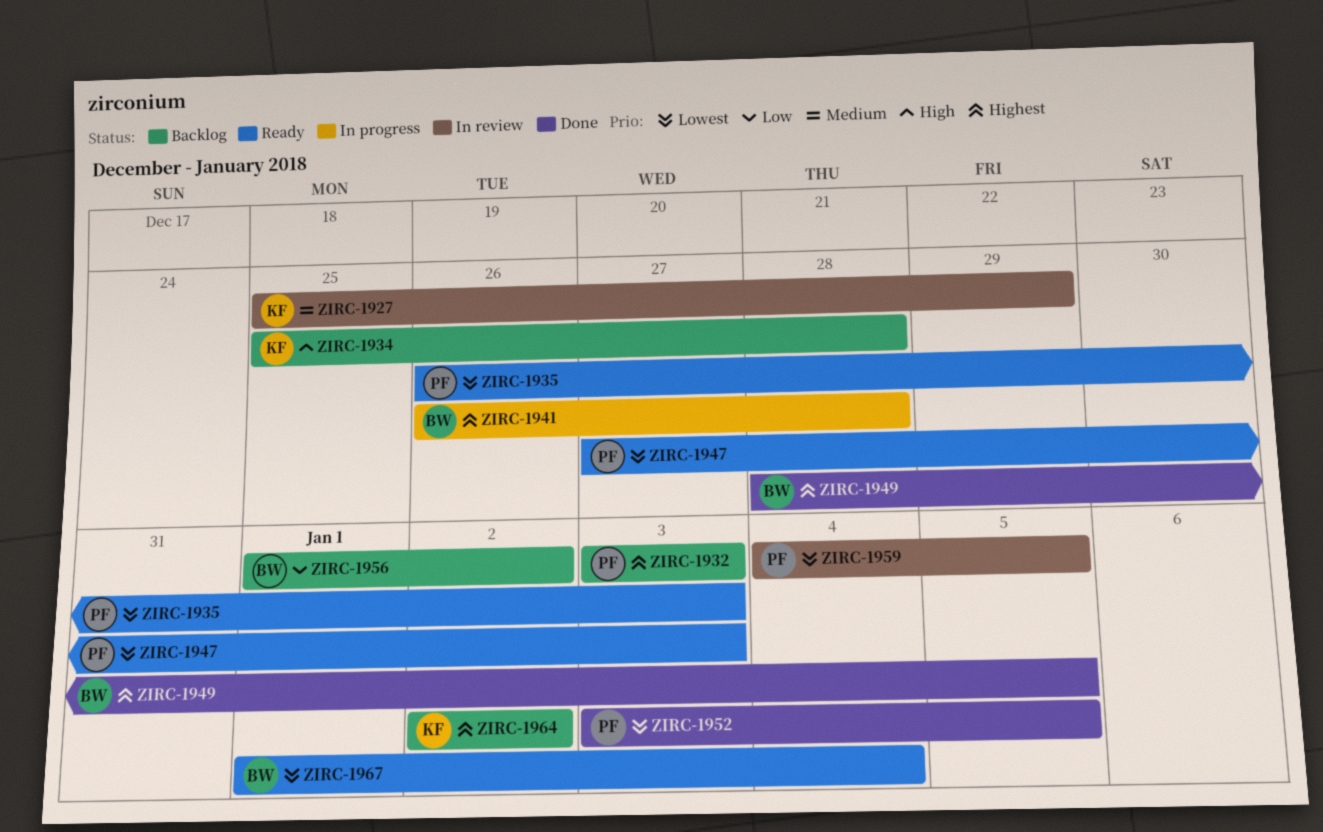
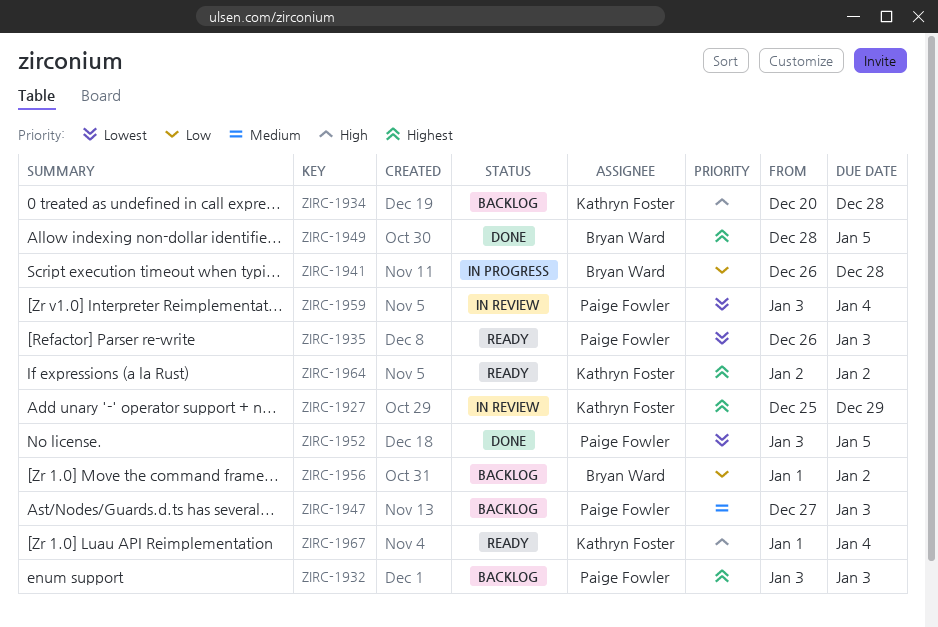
ZIRC-1927, priority: Medium -> Highest
ZIRC-1934, start: Dec 25 -> Dec 20
ZIRC-1941, priority: Highest -> Low
ZIRC-1947, status: Ready -> Backlog
ZIRC-1947, priority: Lowest -> Medium
ZIRC-1959, start: Jan 4 -> Jan 3
ZIRC-1959, due: Jan 5 -> Jan 4
ZIRC-1964, status: Backlog -> Ready
ZIRC-1967, owner: Bryan Ward -> Kathryn Foster
ZIRC-1967, priority: Lowest -> High

